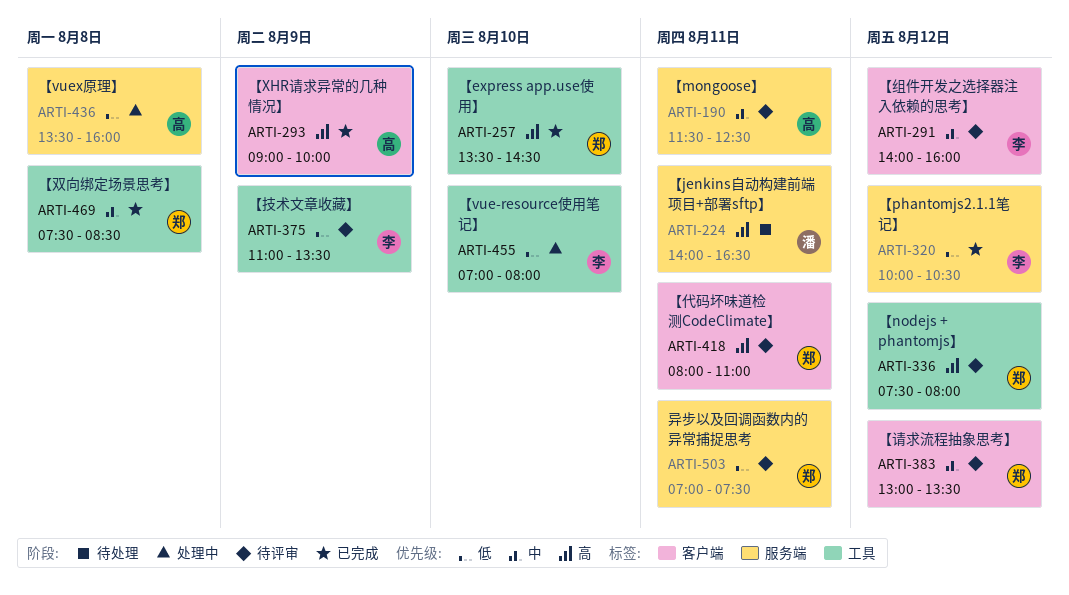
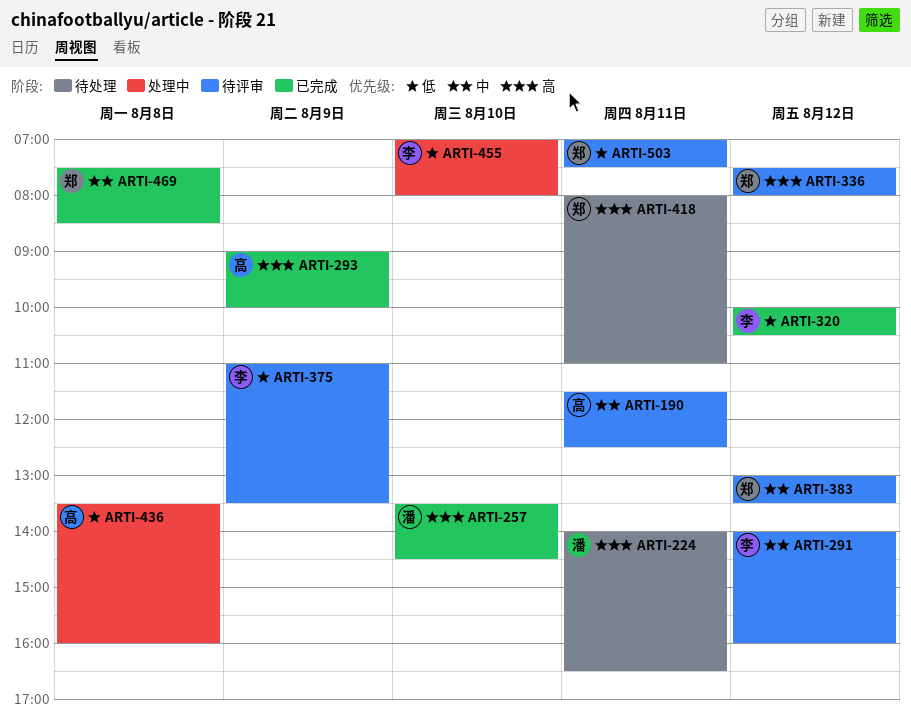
ARTI-257, owner: 郑 -> 潘
ARTI-418, status: 待评审 -> 待处理

